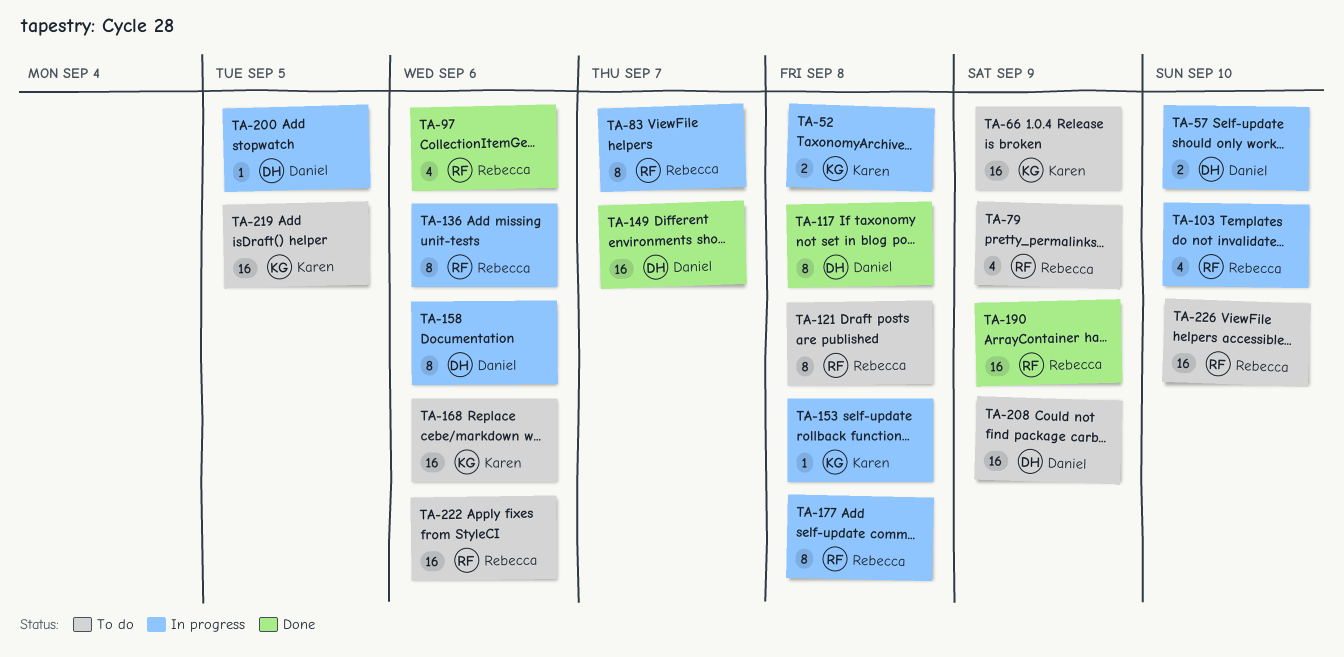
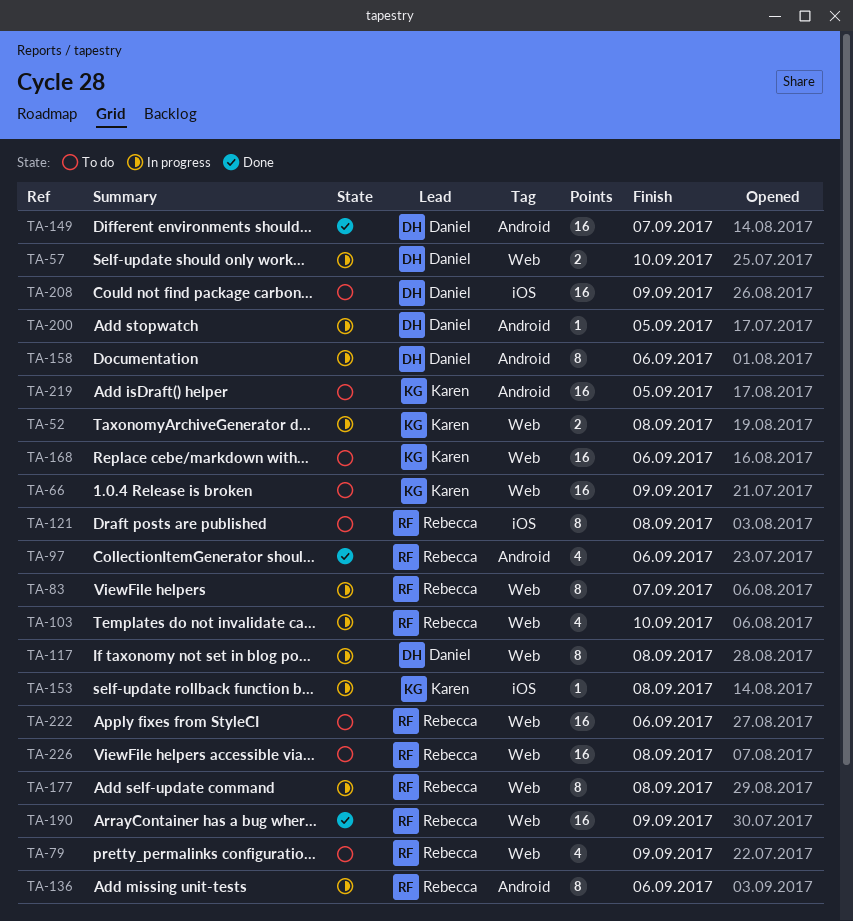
TA-117, status: Done -> In progress
TA-226, due: Sep 10 -> Sep 8

